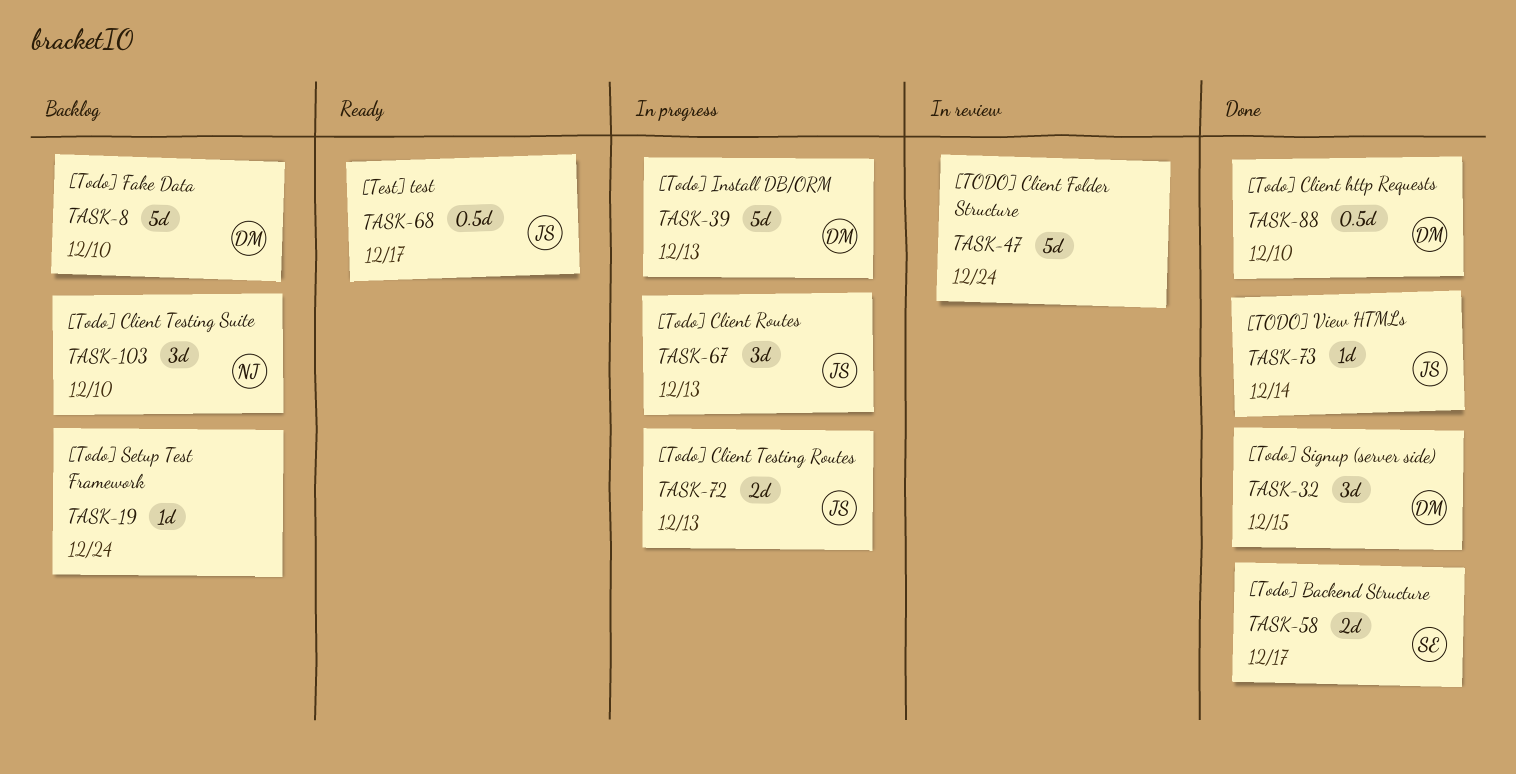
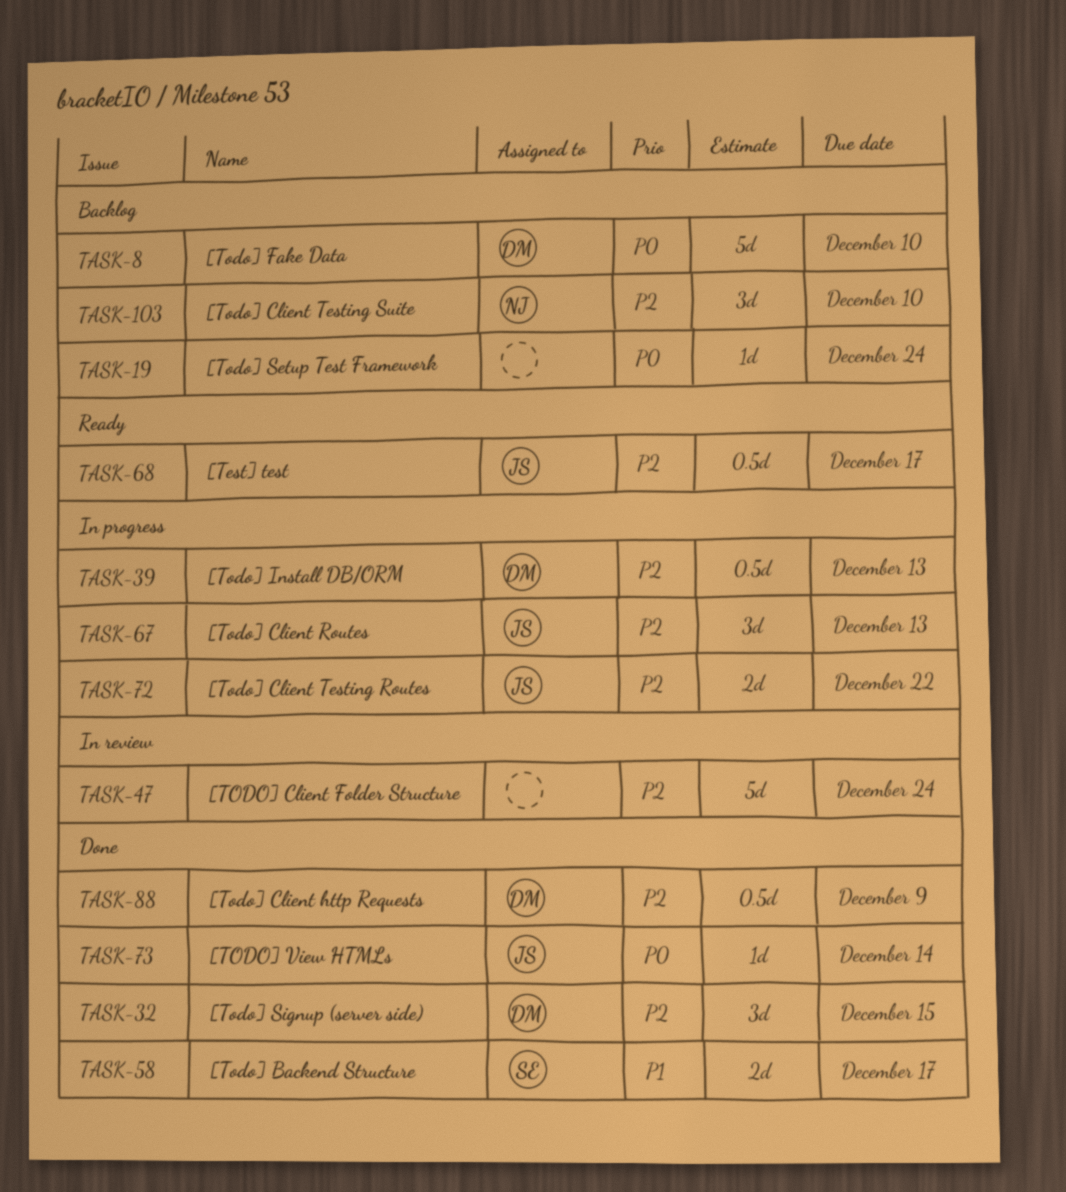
TASK-39, estimate: 5d -> 0.5d
TASK-72, due: Dec 13 -> Dec 22
TASK-88, due: Dec 10 -> Dec 9

